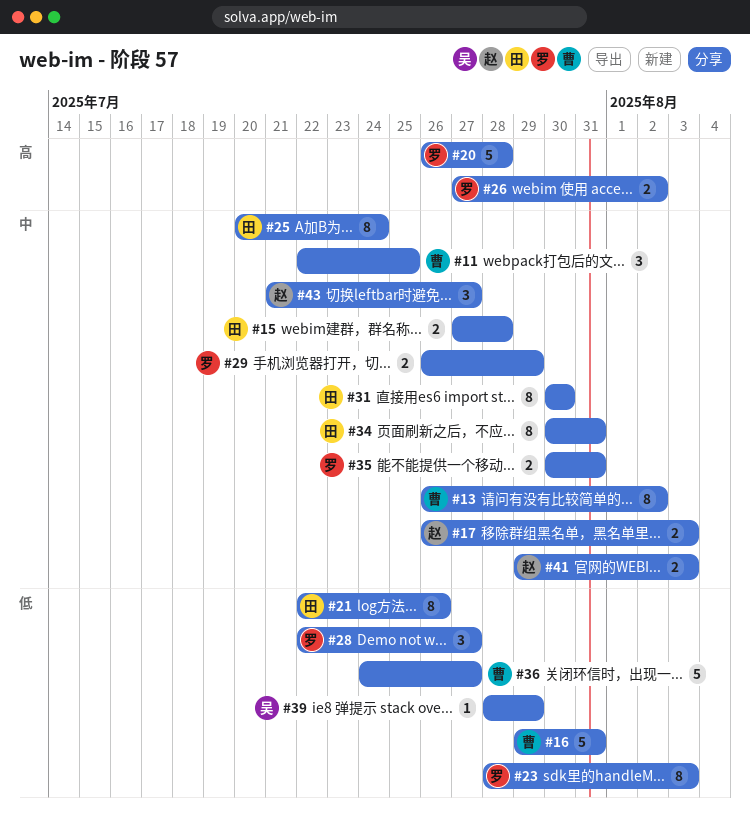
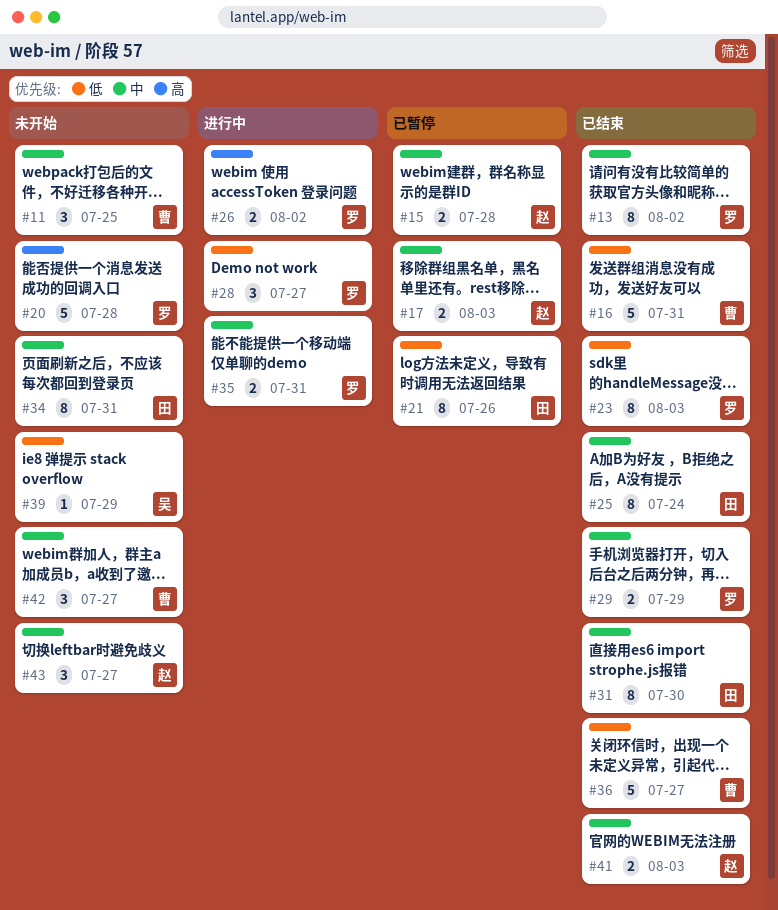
#13, owner: 曹 -> 罗
#15, owner: 田 -> 赵
#42: none -> present

